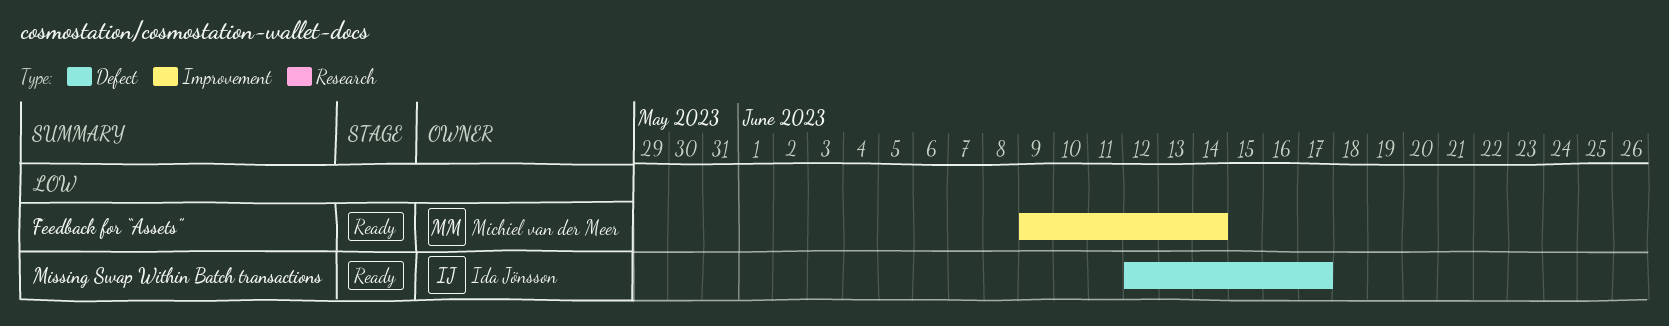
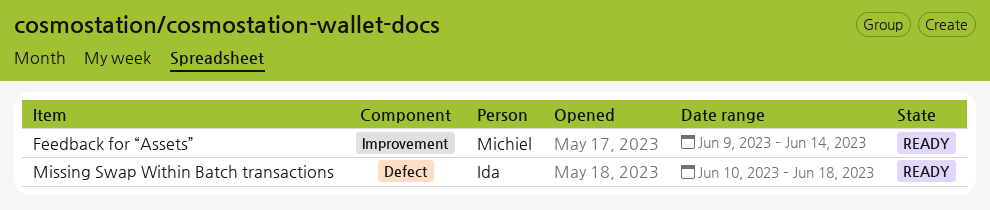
Missing Swap Within Batch transactions, start: Jun 12 -> Jun 10
Missing Swap Within Batch transactions, due: Jun 17 -> Jun 18

